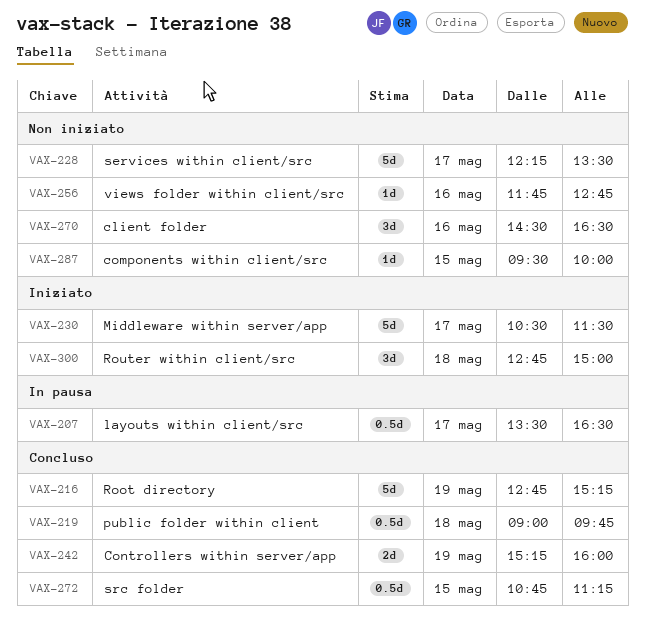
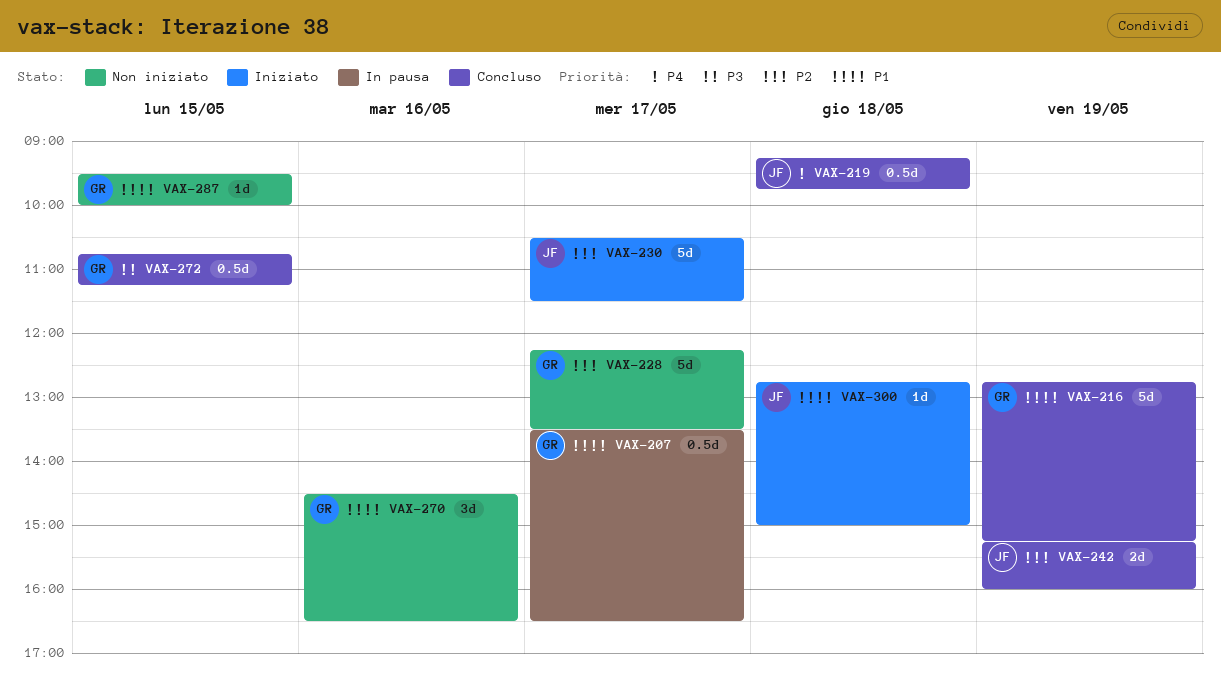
VAX-219, begins: 09:00 -> 09:15
VAX-256: present -> none
VAX-300, estimate: 3d -> 1d

